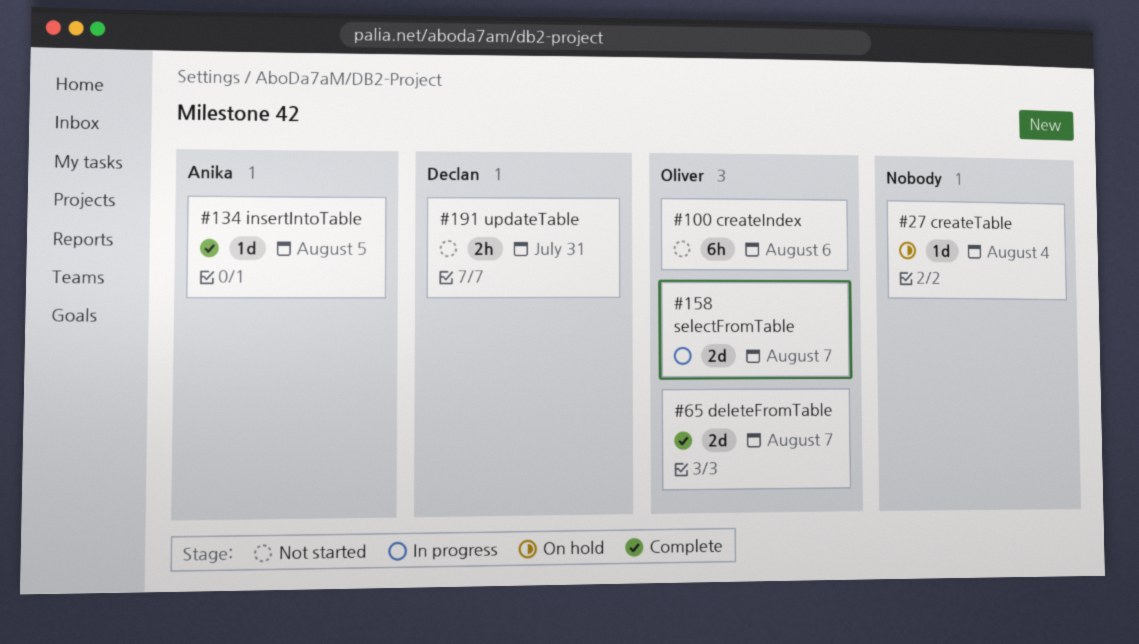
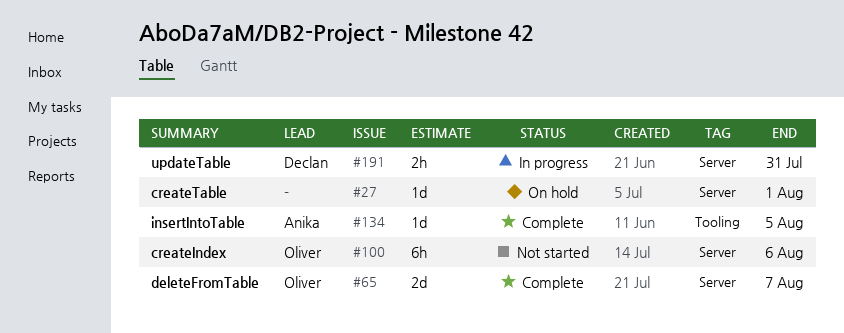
#27, due: Aug 4 -> Aug 1
#158: present -> none
#191, status: Not started -> In progress

